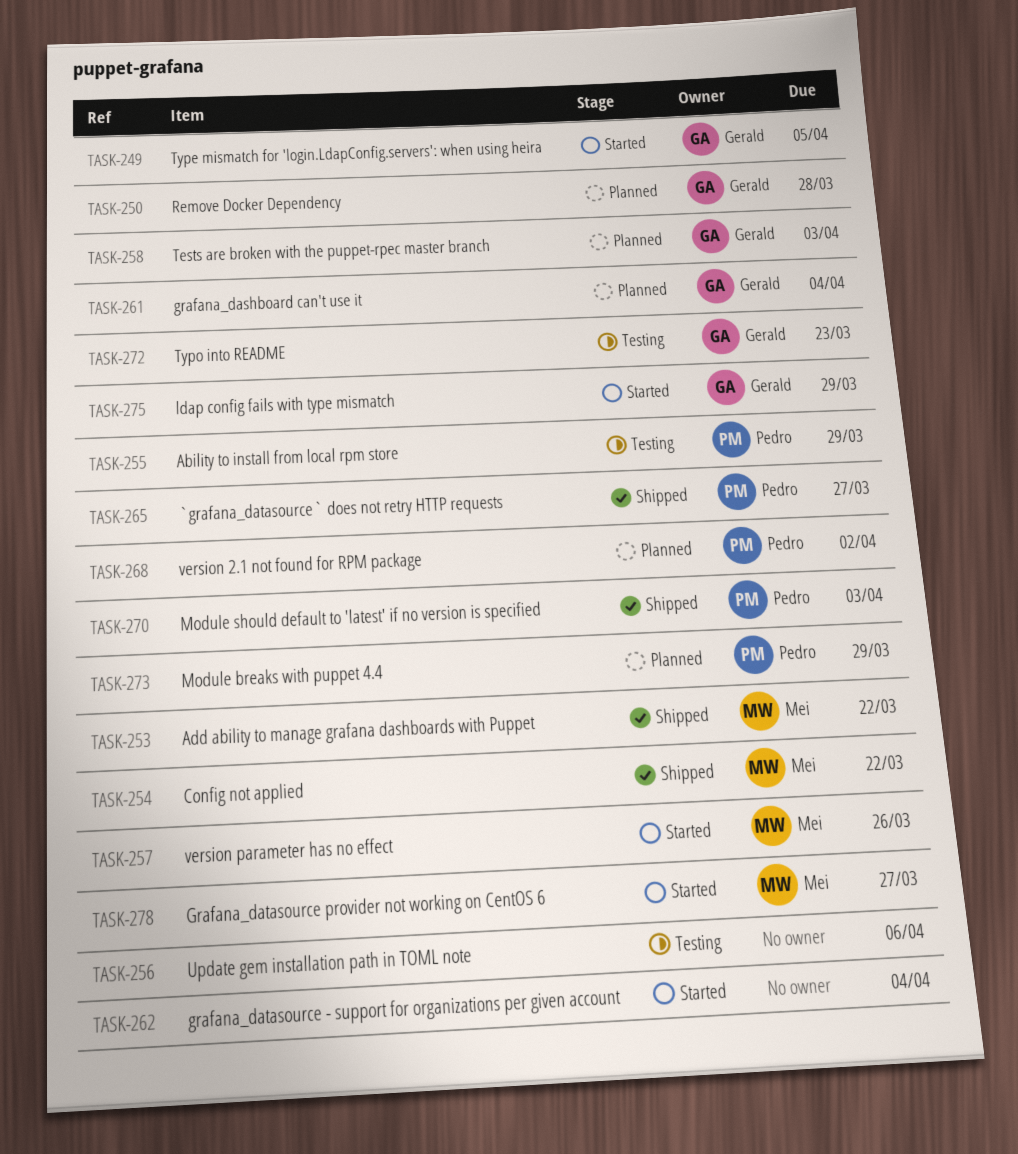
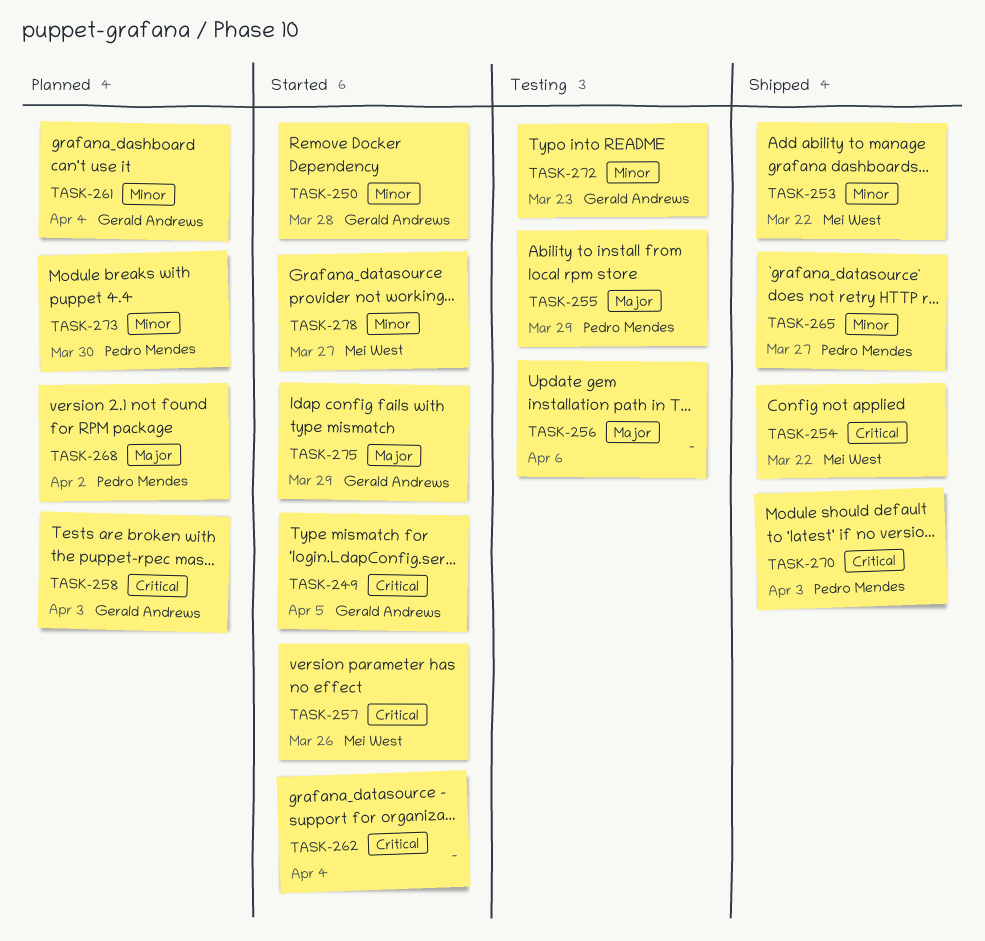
TASK-250, status: Planned -> Started
TASK-273, due: Mar 29 -> Mar 30

